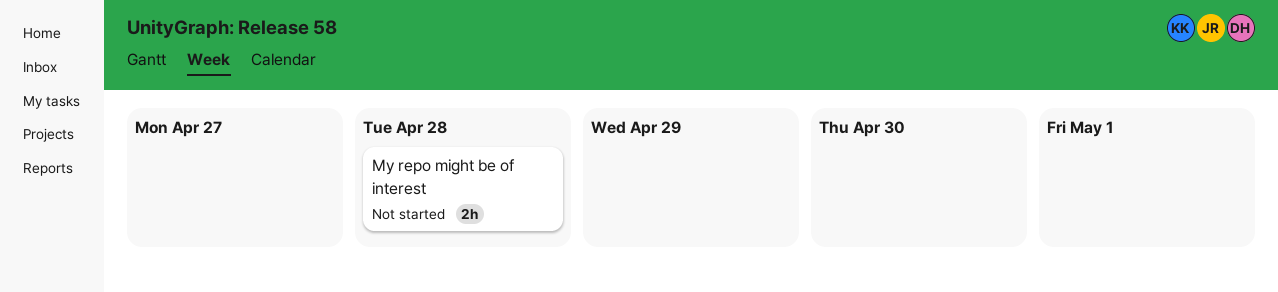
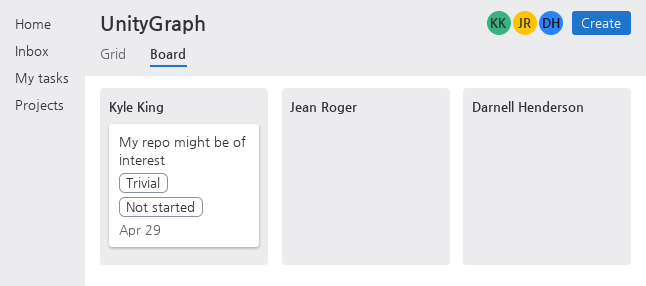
My repo might be of interest, due: Apr 28 -> Apr 29

